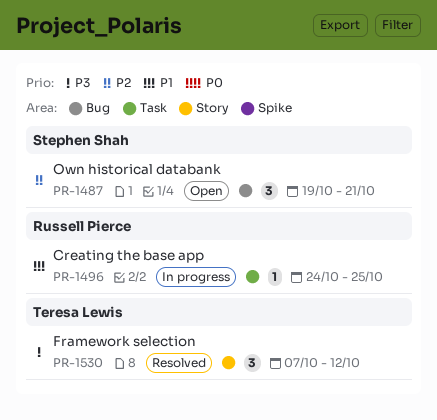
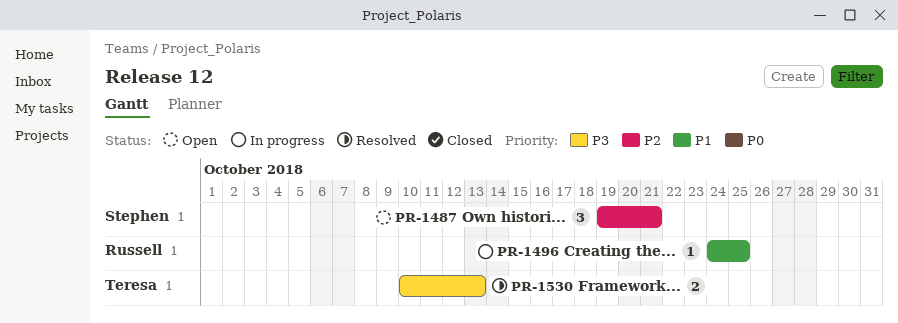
PR-1530, estimate: 3 -> 2
PR-1530, start: Oct 7 -> Oct 10
PR-1530, due: Oct 12 -> Oct 13

